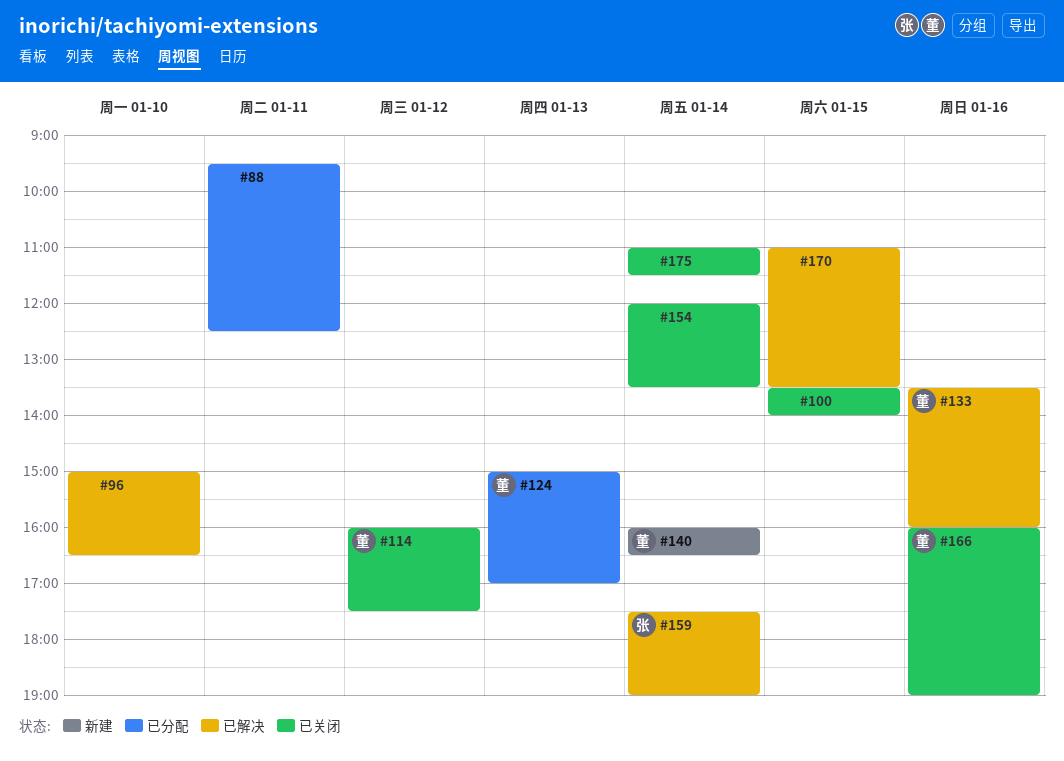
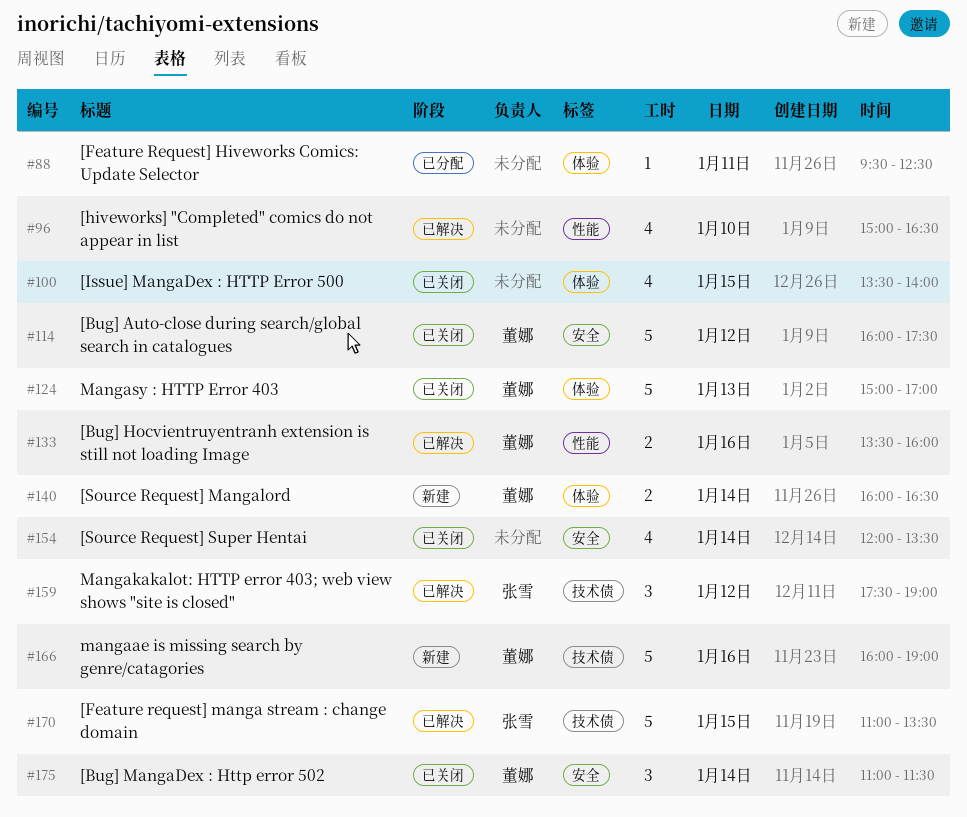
#124, status: 已分配 -> 已关闭
#159, day: Jan 14 -> Jan 12
#166, status: 已关闭 -> 新建
#170, owner: none -> 张雪
#175, owner: none -> 董娜

